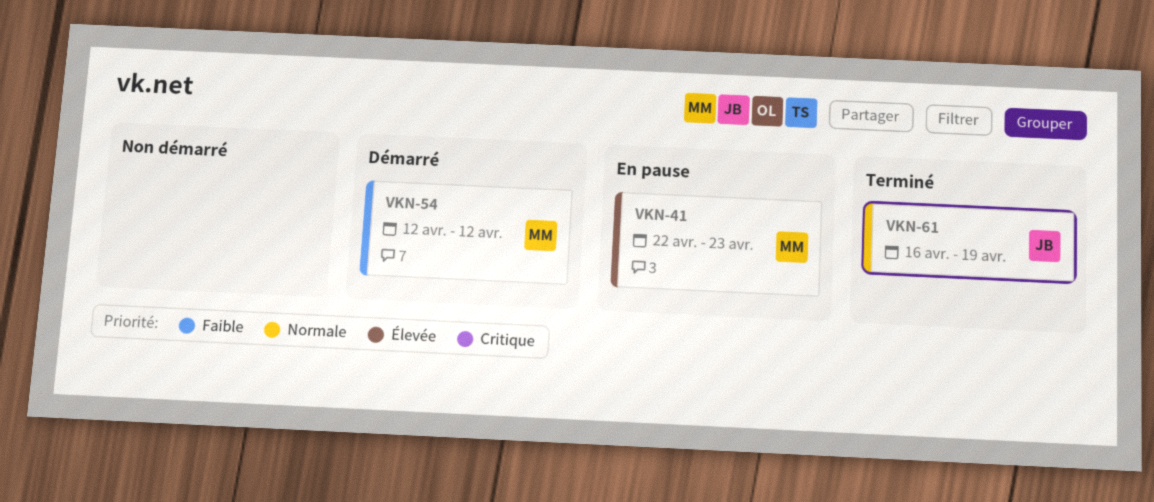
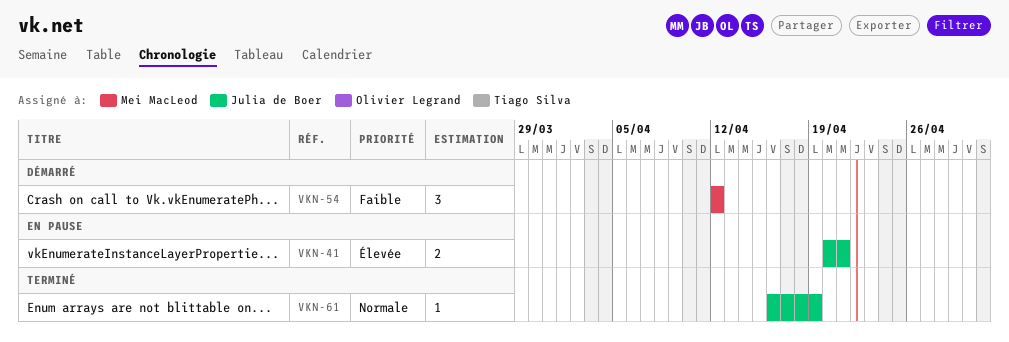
VKN-41, owner: Mei MacLeod -> Julia de Boer
VKN-41, start: Apr 22 -> Apr 20
VKN-41, due: Apr 23 -> Apr 21

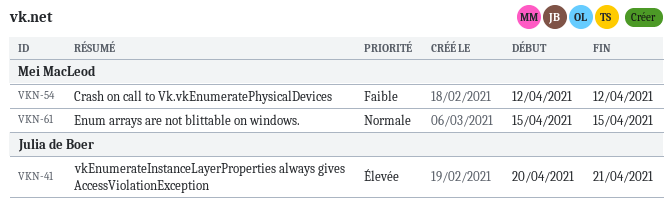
VKN-61, owner: Julia de Boer -> Mei MacLeod
VKN-61, start: Apr 16 -> Apr 15
VKN-61, due: Apr 19 -> Apr 15

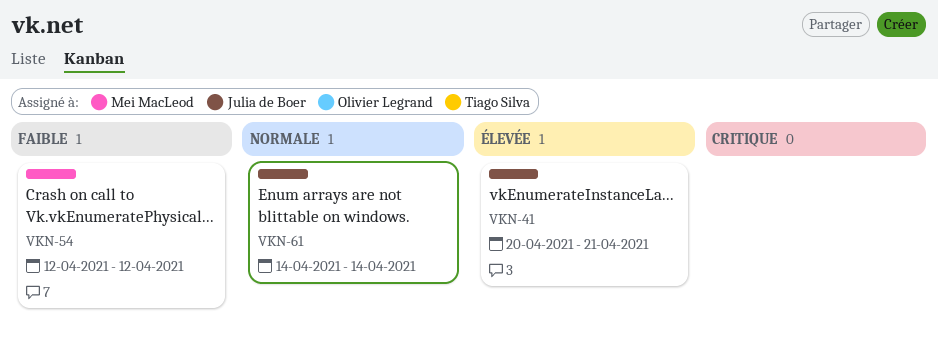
VKN-61, owner: Mei MacLeod -> Julia de Boer
VKN-61, start: Apr 15 -> Apr 14
VKN-61, due: Apr 15 -> Apr 14

